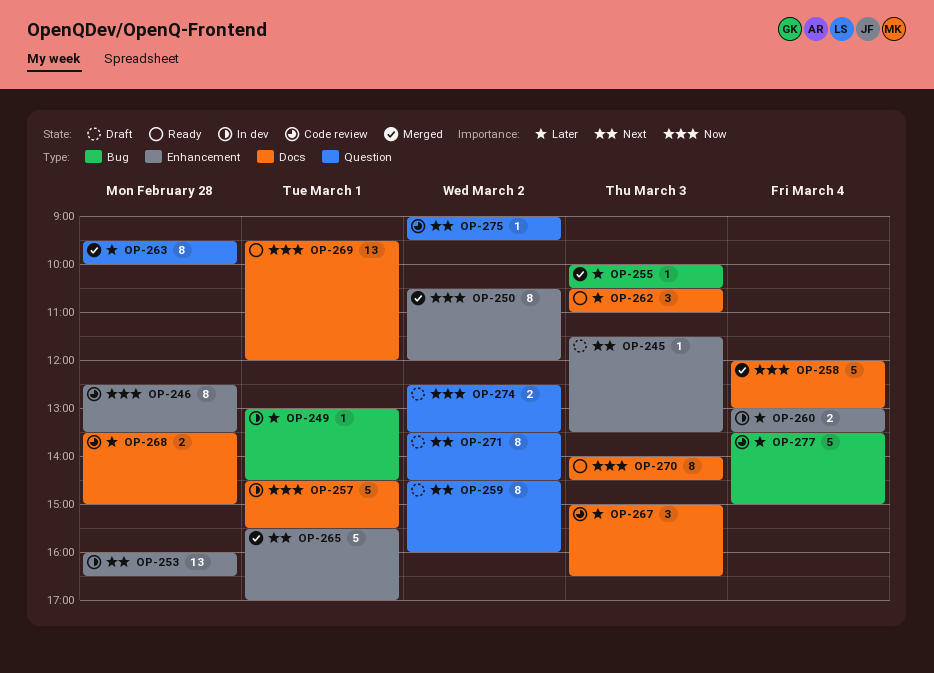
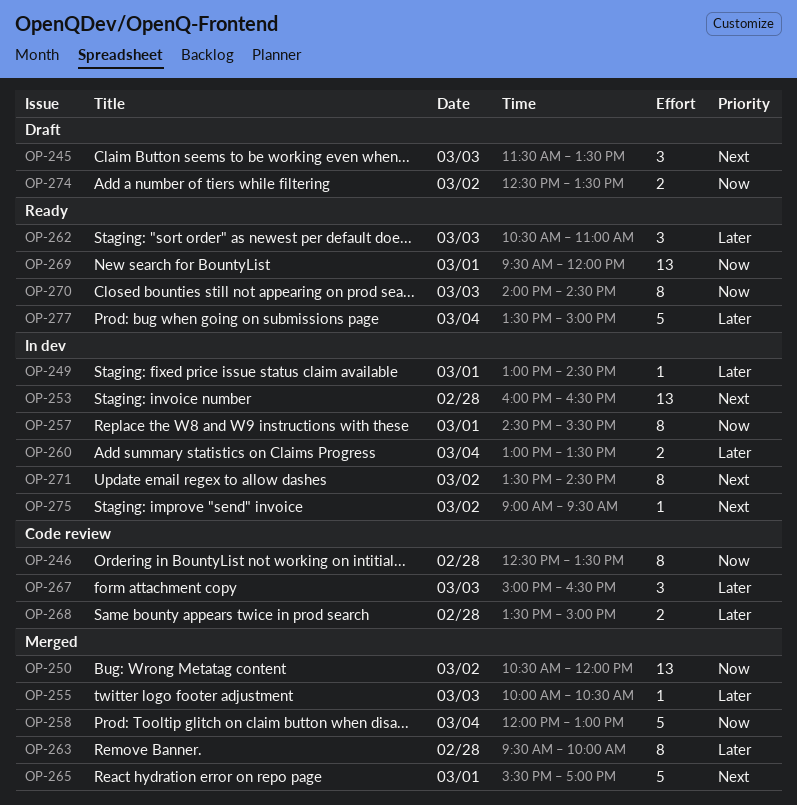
OP-245, estimate: 1 -> 3
OP-250, estimate: 8 -> 13
OP-257, estimate: 5 -> 8
OP-259: present -> none
OP-271, status: Draft -> In dev
OP-275, status: Code review -> In dev
OP-277, status: Code review -> Ready

